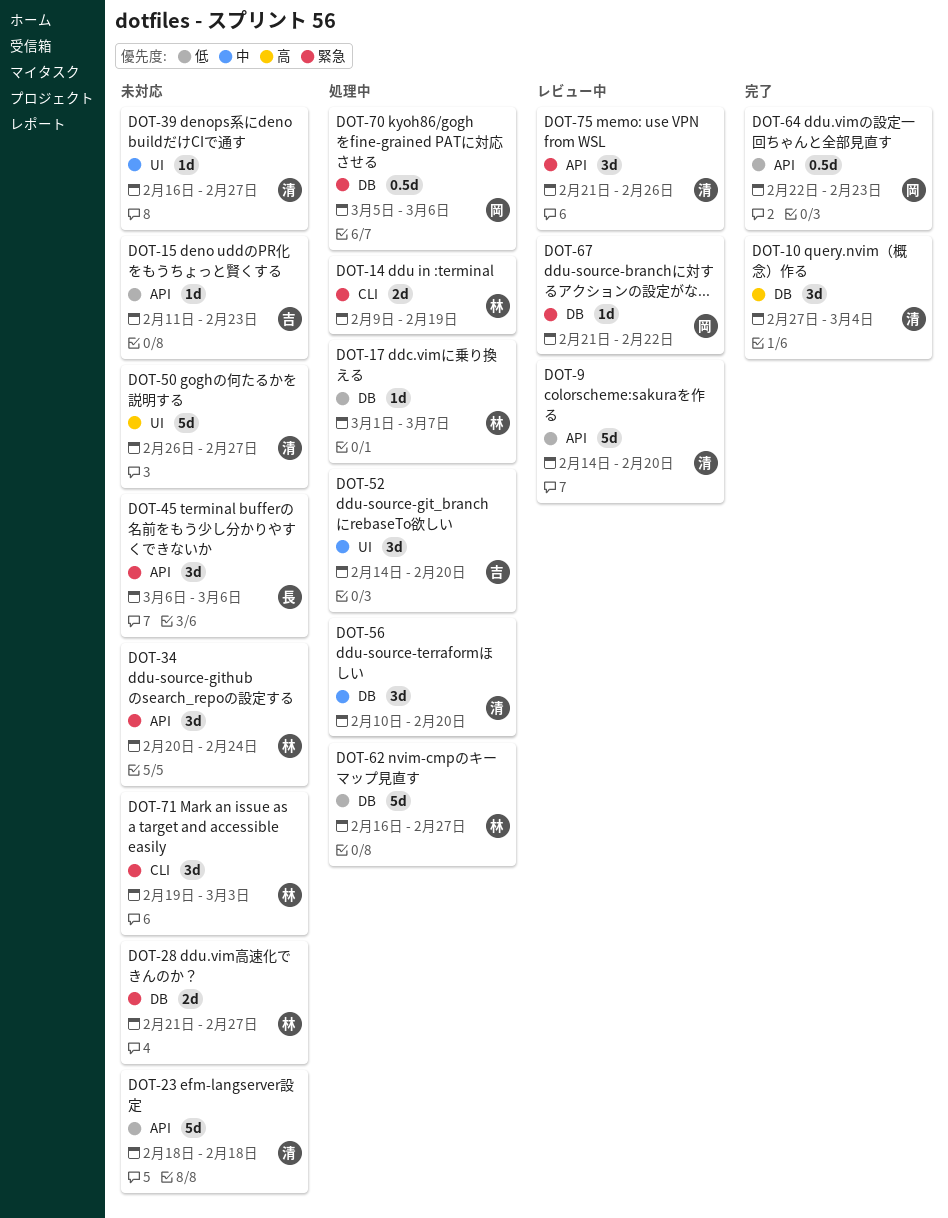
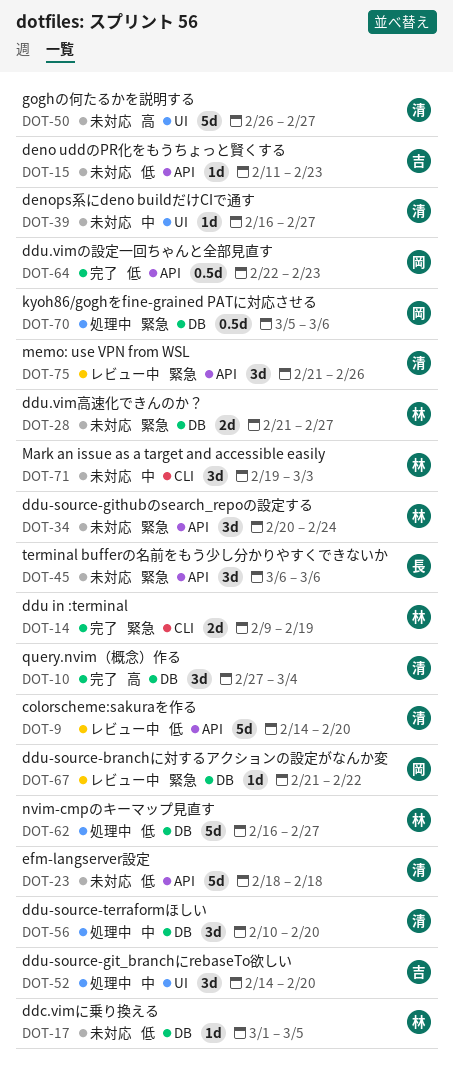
DOT-14, status: 処理中 -> 完了
DOT-17, status: 処理中 -> 未対応
DOT-17, due: Mar 7 -> Mar 5
DOT-71, priority: 緊急 -> 中

